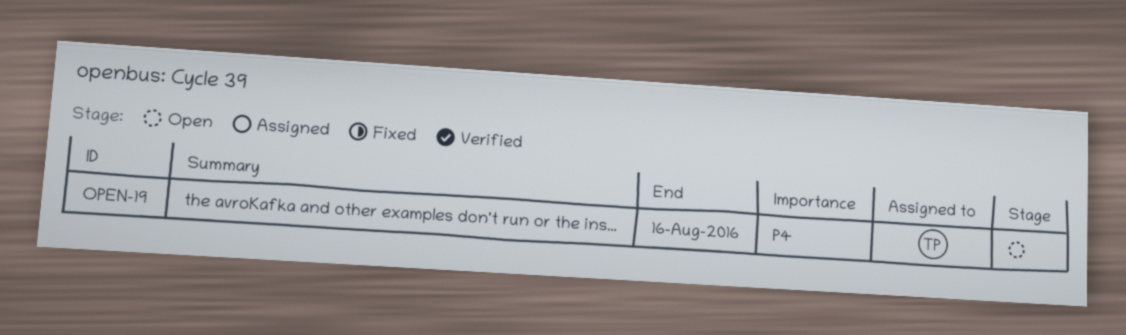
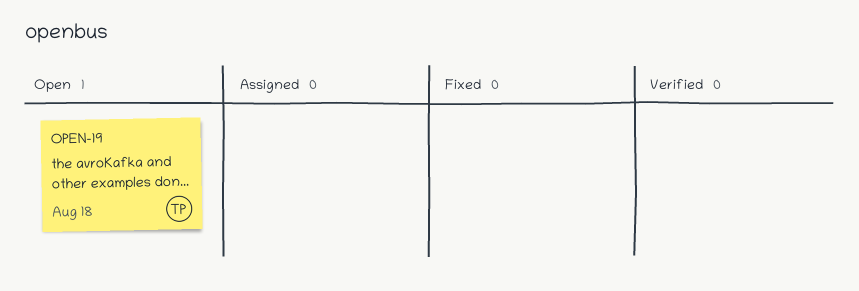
OPEN-19, due: Aug 16 -> Aug 18

